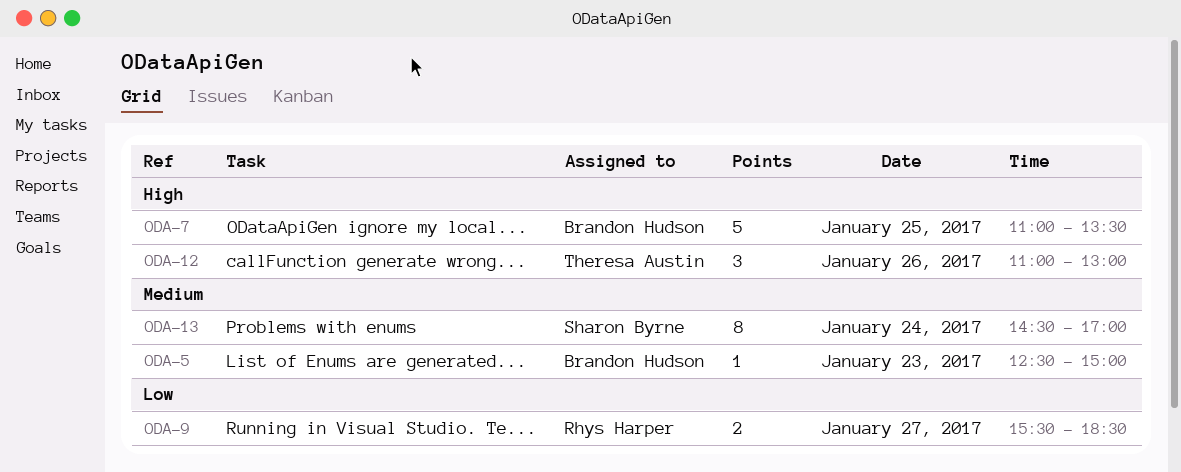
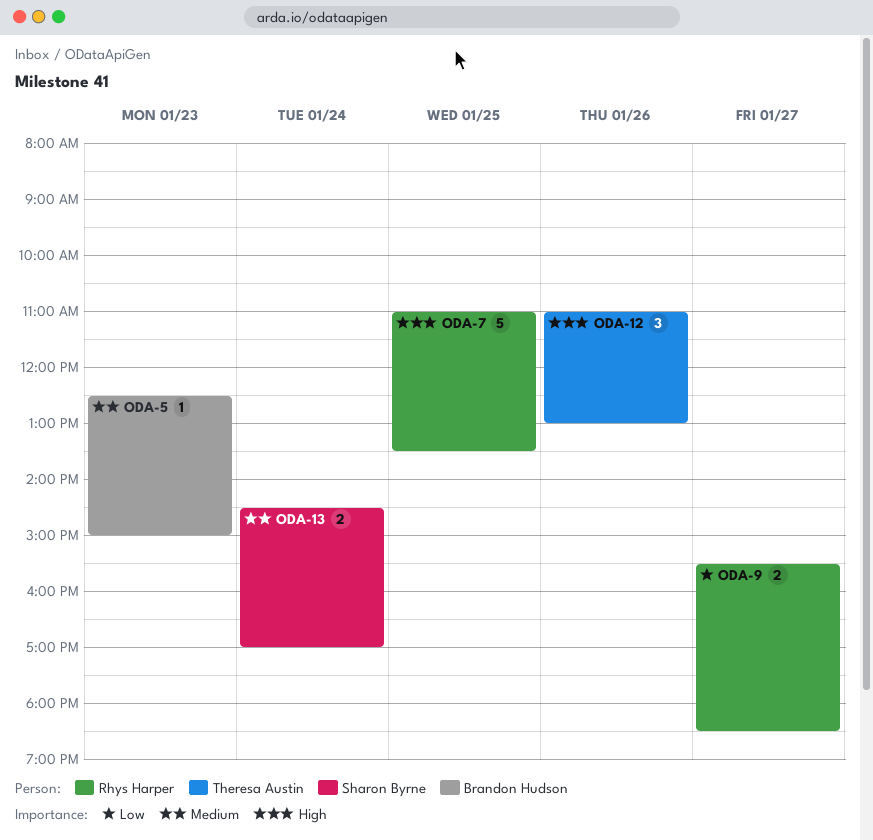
ODA-7, owner: Brandon Hudson -> Rhys Harper
ODA-13, estimate: 8 -> 2

